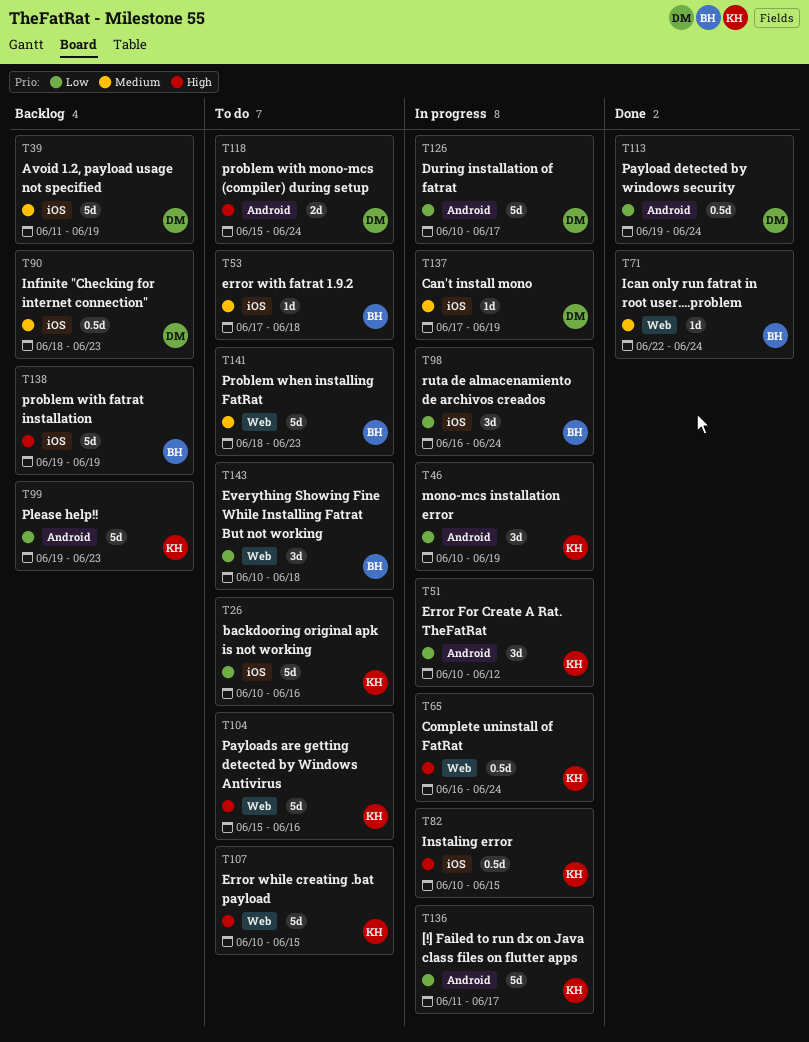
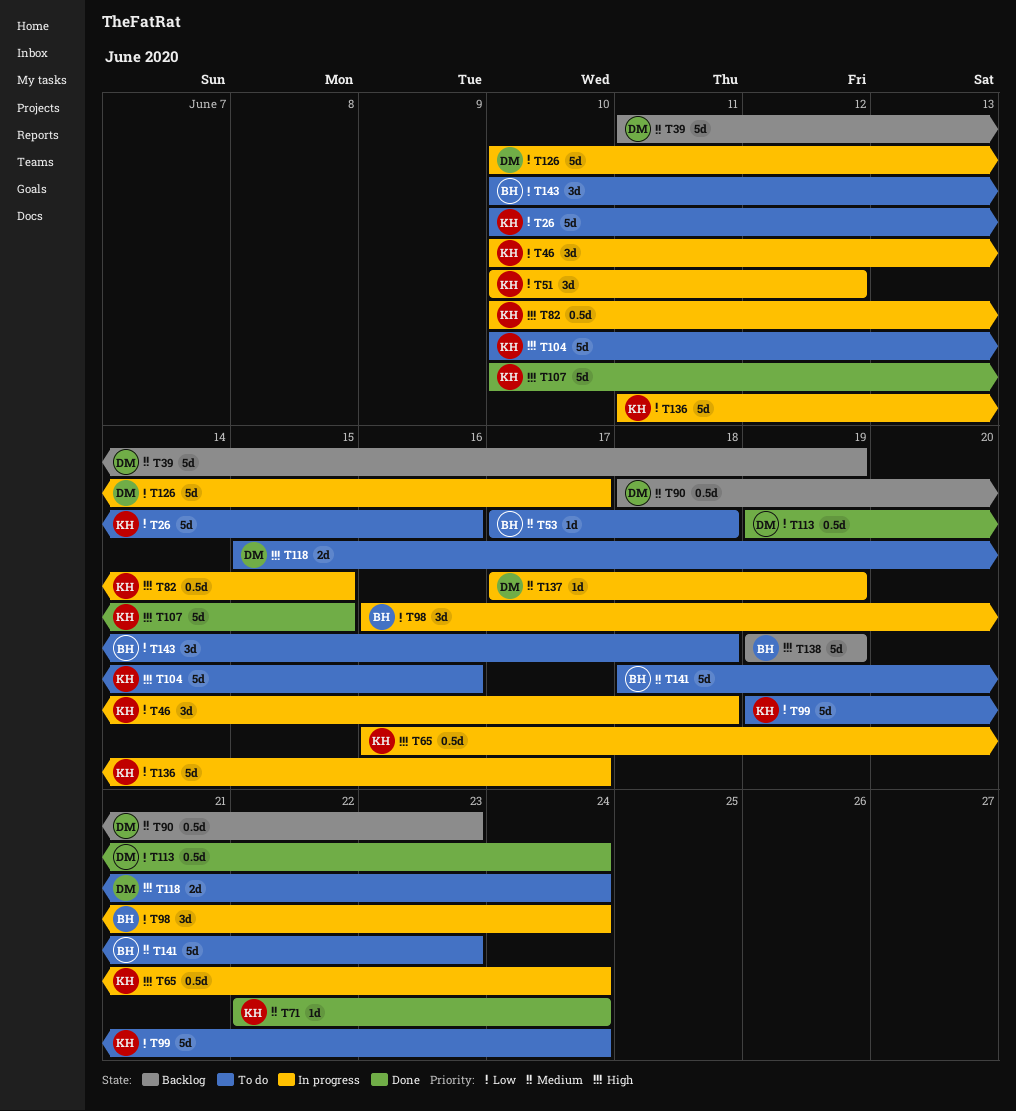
T46, due: Jun 19 -> Jun 18
T71, owner: BH -> KH
T99, status: Backlog -> To do
T99, due: Jun 23 -> Jun 24
T104, start: Jun 15 -> Jun 10
T107, status: To do -> Done

